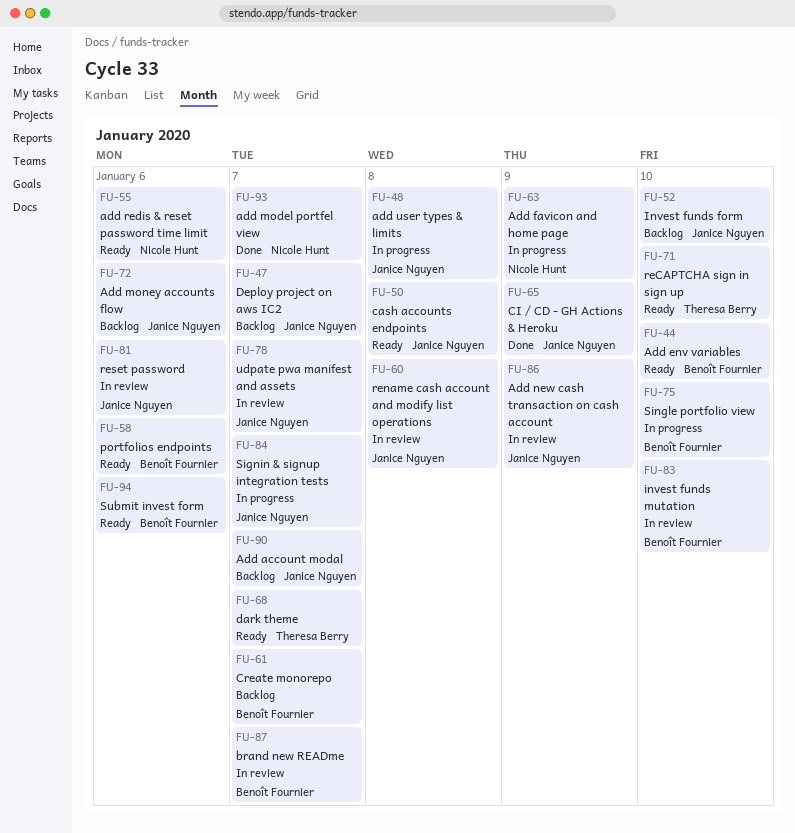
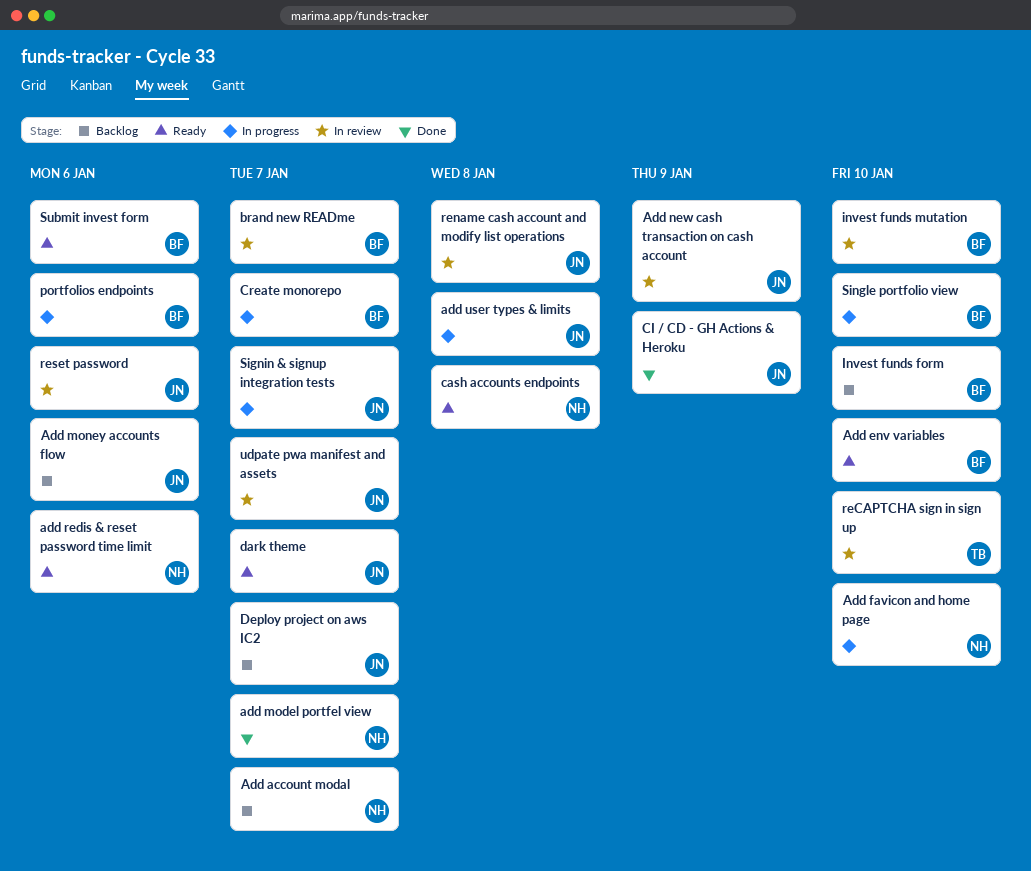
Add account modal, owner: Janice Nguyen -> Nicole Hunt
Add favicon and home page, due: Jan 9 -> Jan 10
cash accounts endpoints, owner: Janice Nguyen -> Nicole Hunt
Create monorepo, status: Backlog -> In progress
dark theme, owner: Theresa Berry -> Janice Nguyen
Invest funds form, owner: Janice Nguyen -> Benoît Fournier
portfolios endpoints, status: Ready -> In progress
reCAPTCHA sign in sign up, status: Ready -> In review

